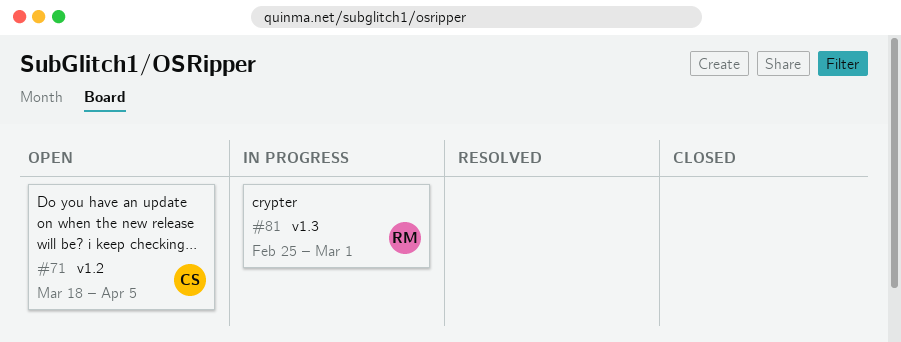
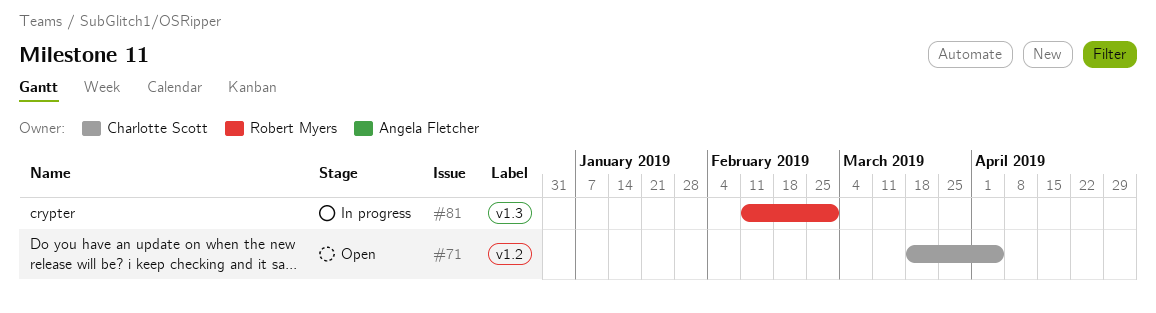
#81, start: Feb 25 -> Feb 11

